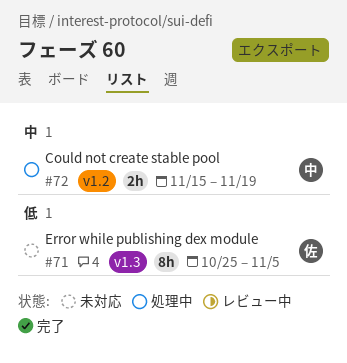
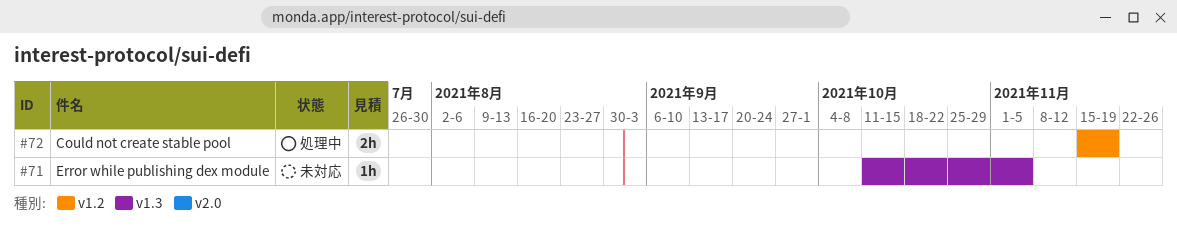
#71, estimate: 8h -> 1h
#71, start: Oct 25 -> Oct 11

